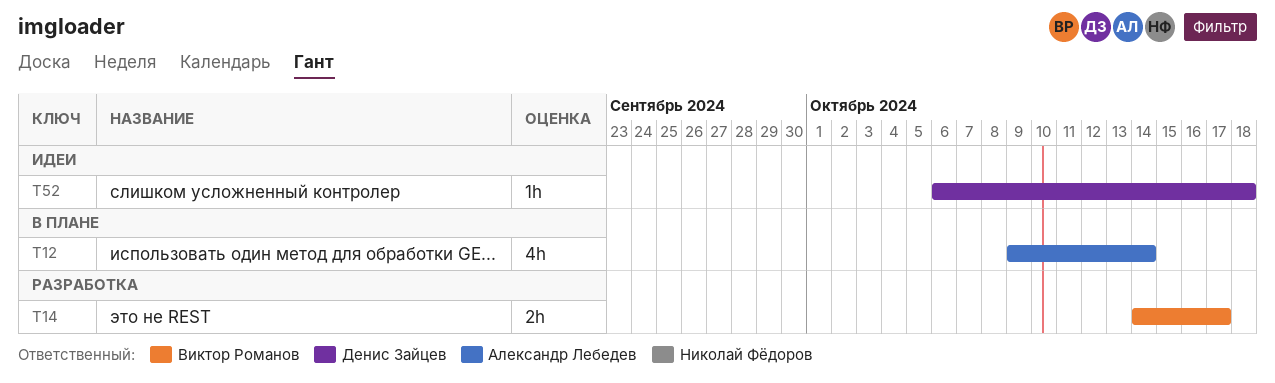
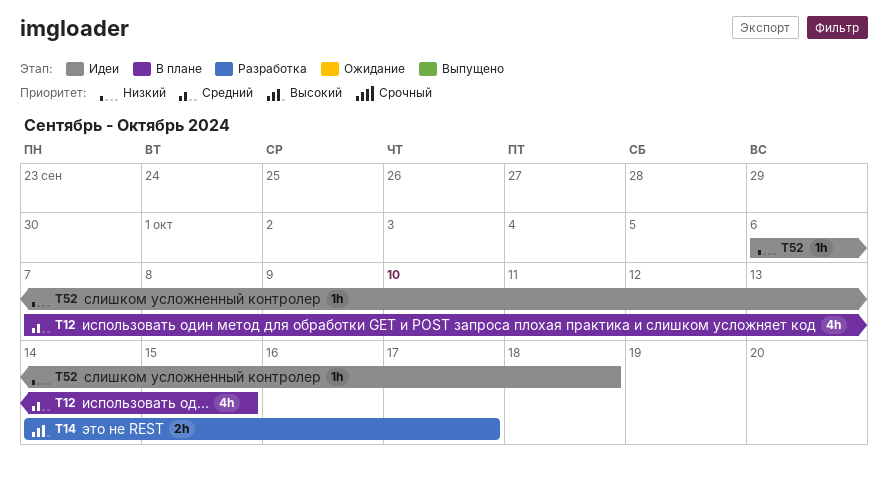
T12, start: Oct 9 -> Oct 7
T12, due: Oct 14 -> Oct 15

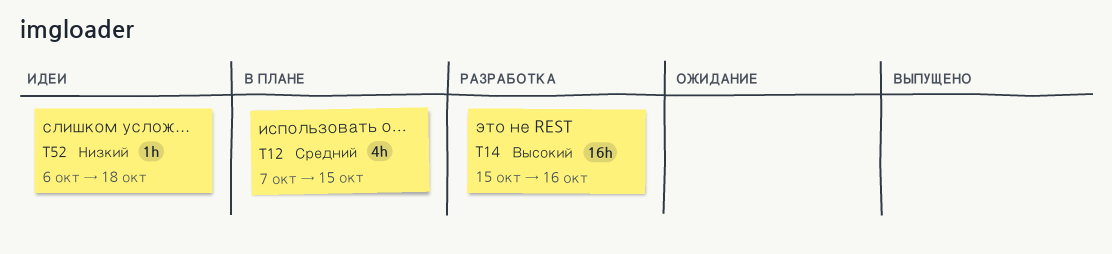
T14, estimate: 2h -> 16h
T14, start: Oct 14 -> Oct 15
T14, due: Oct 17 -> Oct 16

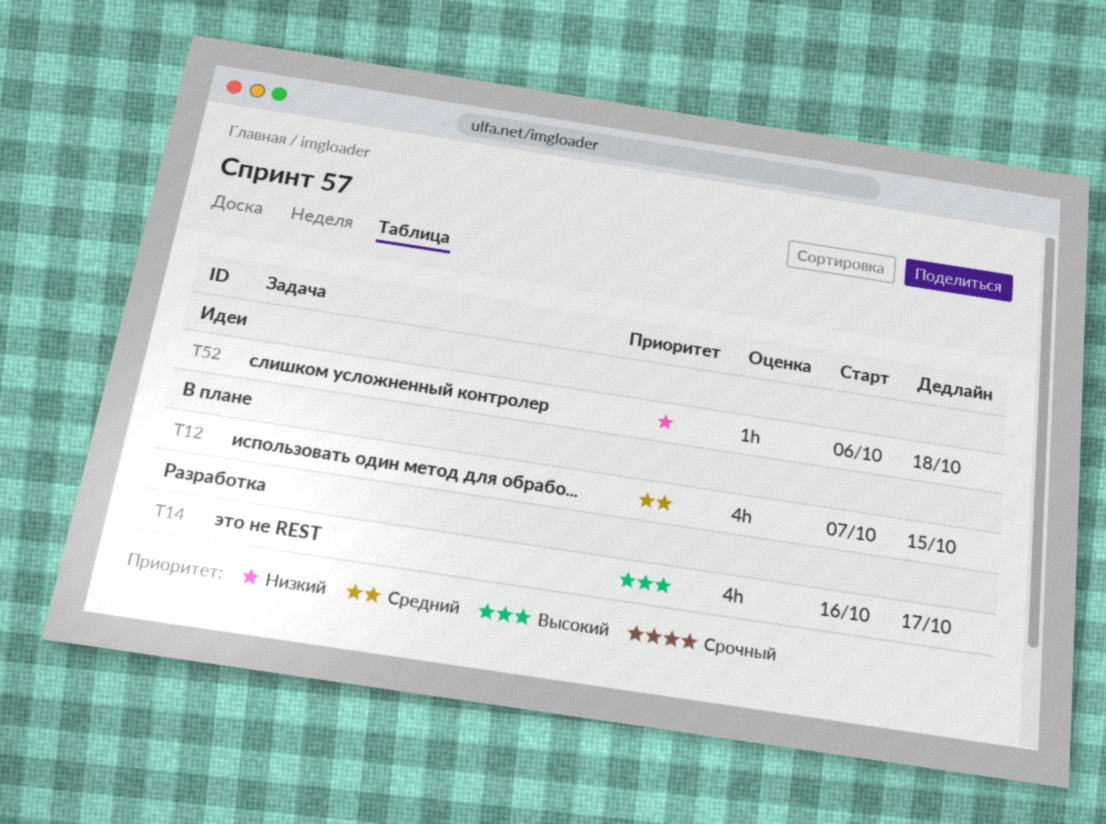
T14, estimate: 16h -> 4h
T14, start: Oct 15 -> Oct 16
T14, due: Oct 16 -> Oct 17

